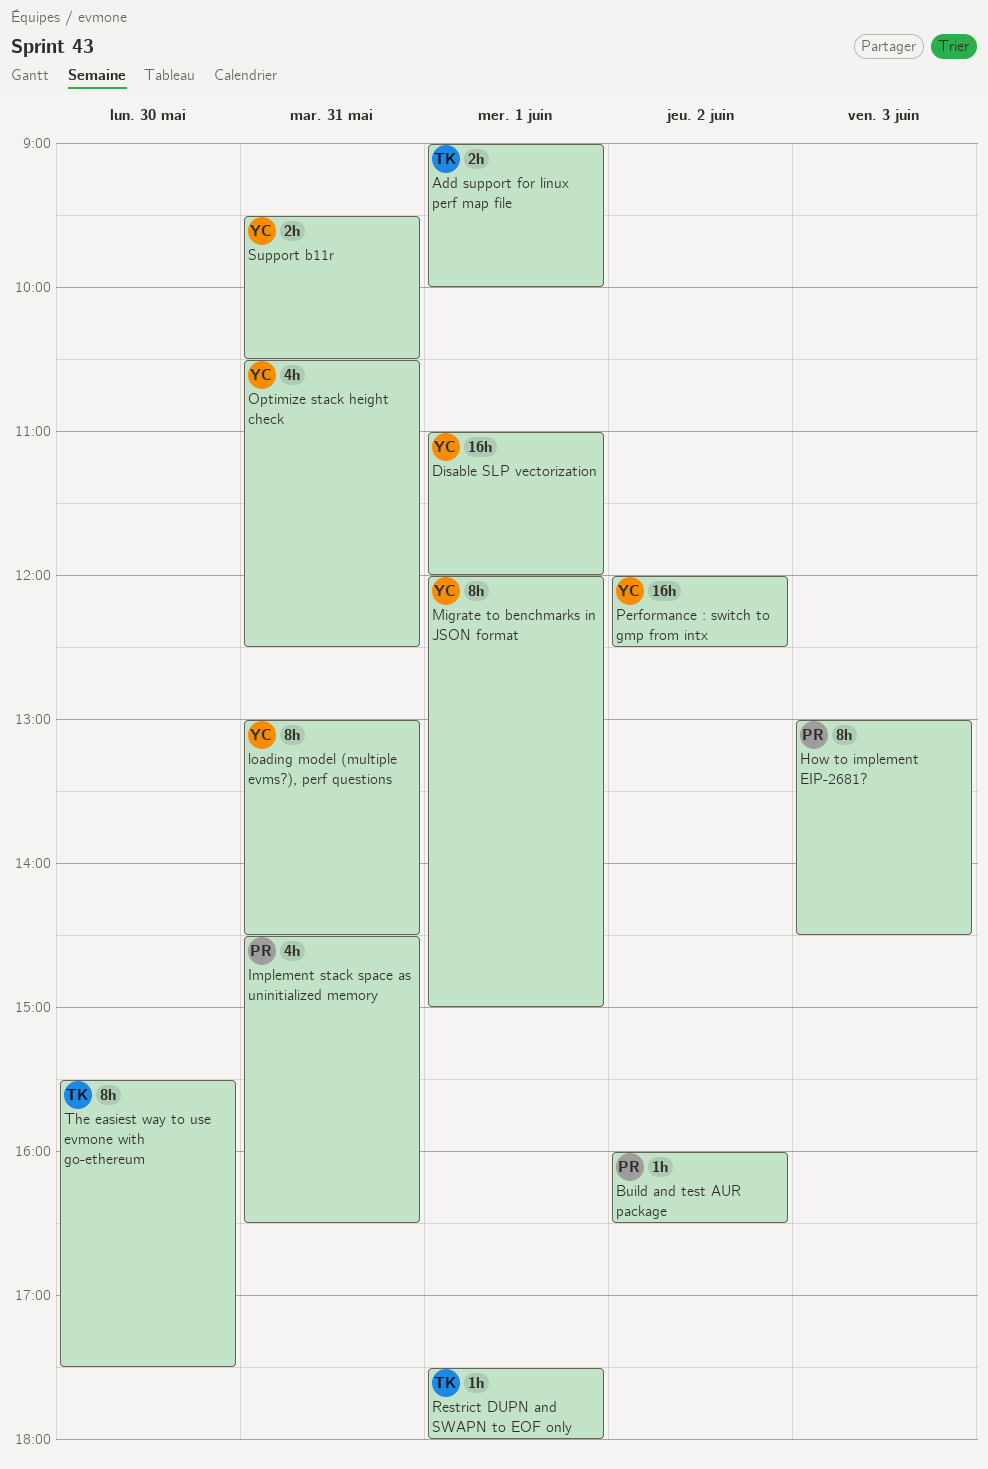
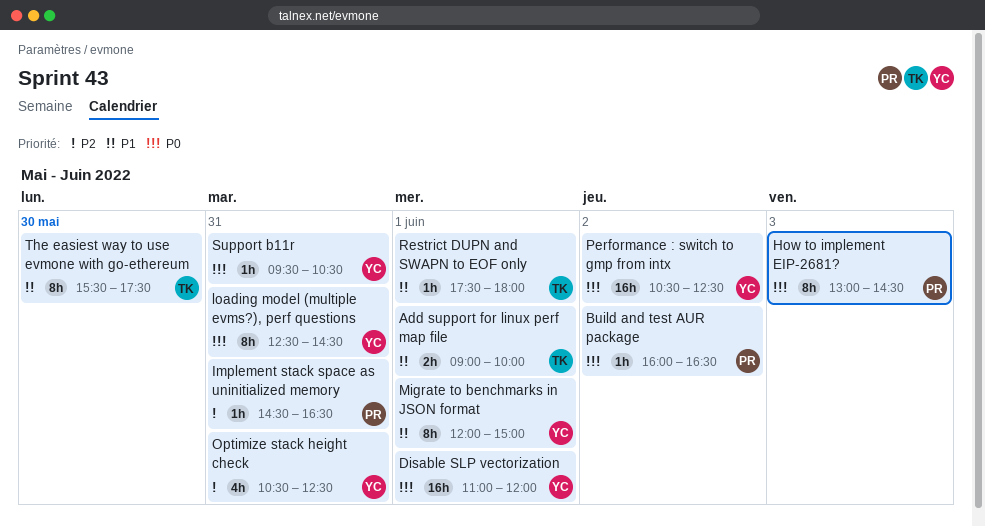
Implement stack space as uninitialized memory, estimate: 4h -> 1h
loading model (multiple evms?), perf questions, begins: 13:00 -> 12:30
Performance : switch to gmp from intx, begins: 12:00 -> 10:30
Support b11r, estimate: 2h -> 1h

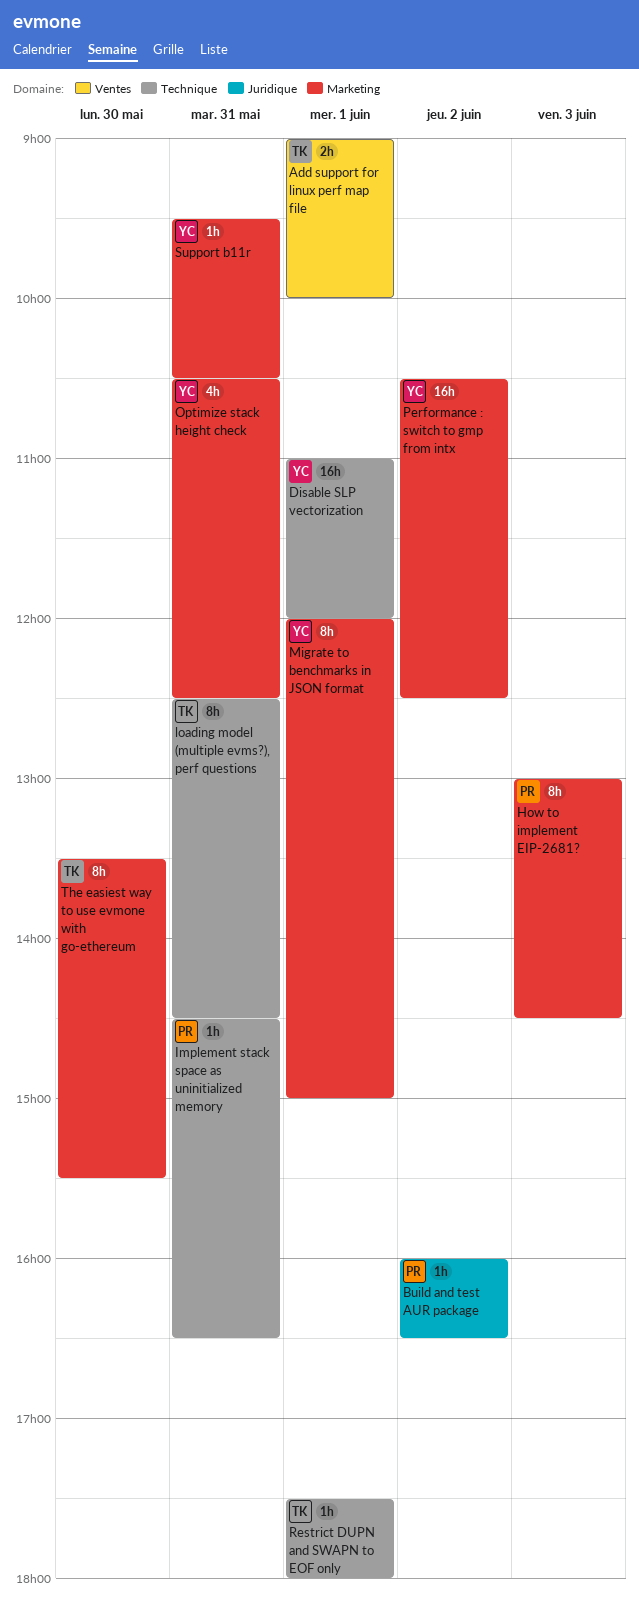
loading model (multiple evms?), perf questions, owner: YC -> TK
The easiest way to use evmone with go-ethereum, begins: 15:30 -> 13:30
The easiest way to use evmone with go-ethereum, ends: 17:30 -> 15:30

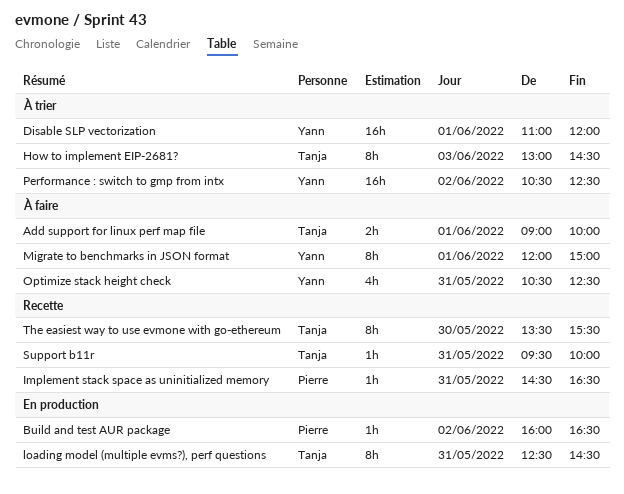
How to implement EIP-2681?, owner: Pierre -> Tanja
Restrict DUPN and SWAPN to EOF only: present -> none
Support b11r, owner: Yann -> Tanja
Support b11r, ends: 10:30 -> 10:00

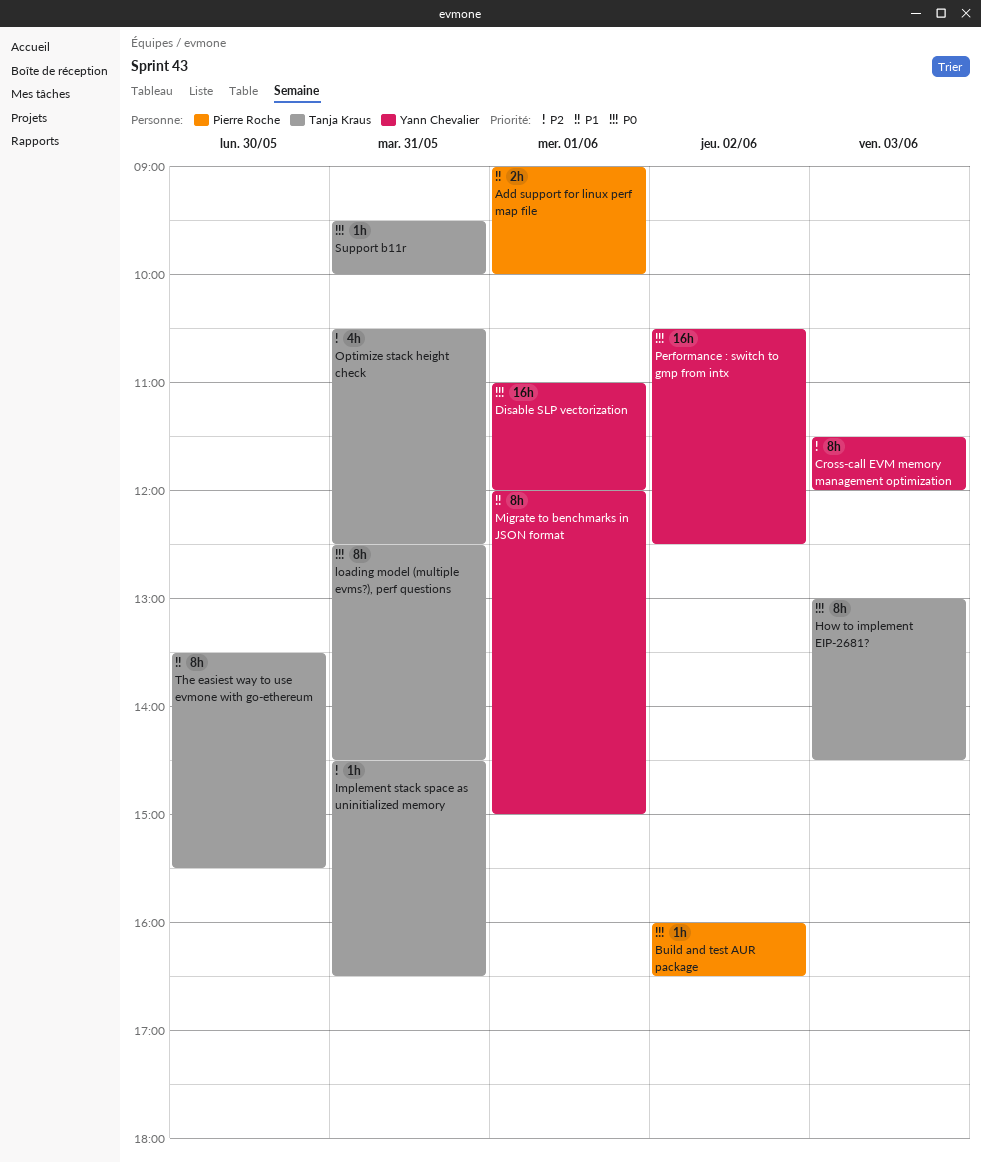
Add support for linux perf map file, owner: Tanja Kraus -> Pierre Roche
Cross-call EVM memory management optimization: none -> present
Implement stack space as uninitialized memory, owner: Pierre Roche -> Tanja Kraus
Optimize stack height check, owner: Yann Chevalier -> Tanja Kraus

